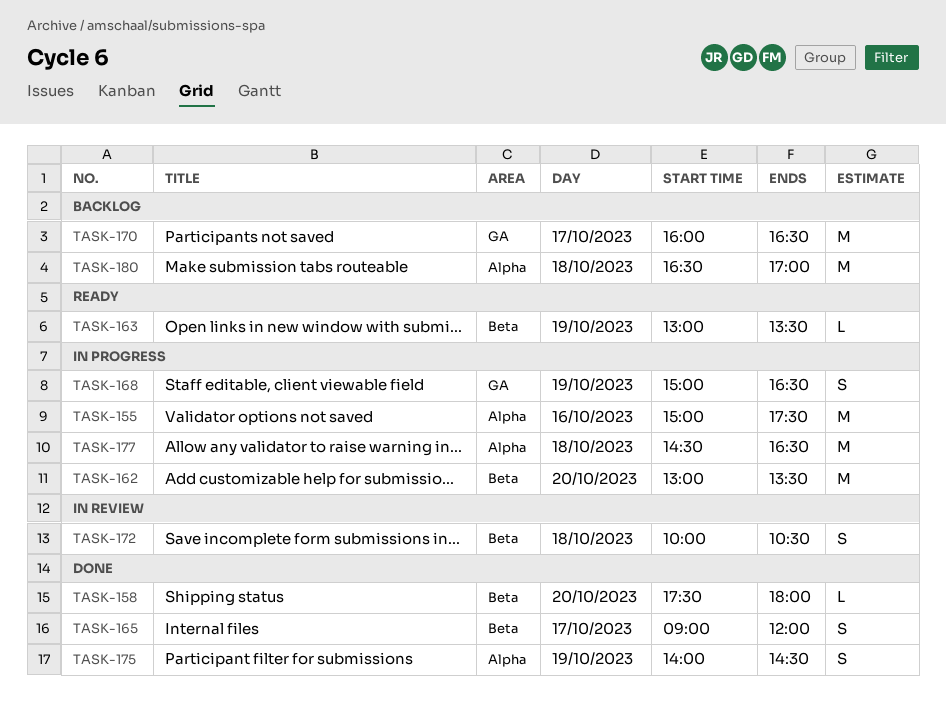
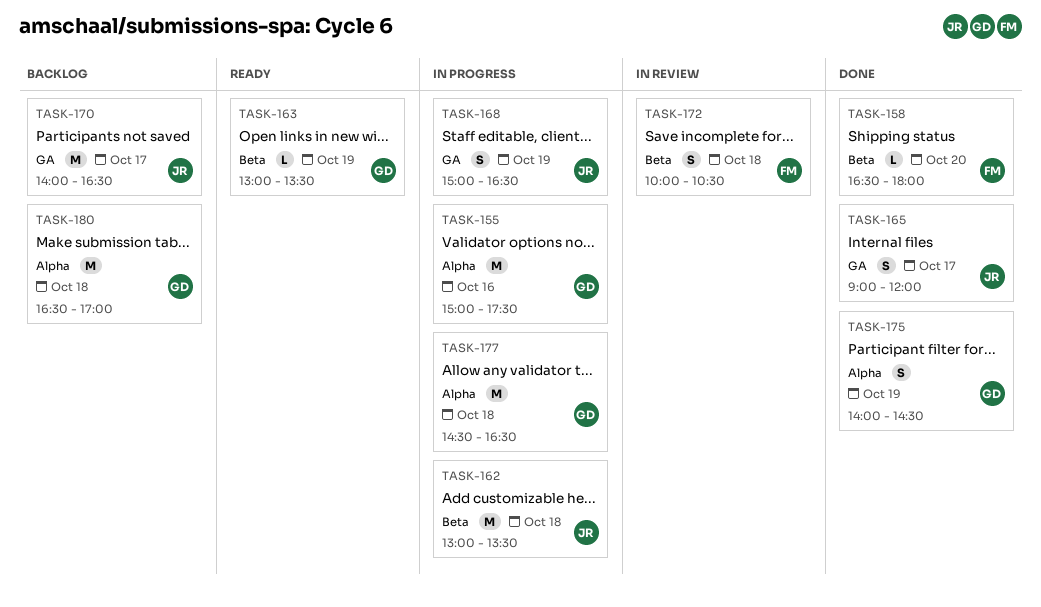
TASK-158, begins: 17:30 -> 16:30
TASK-162, day: Oct 20 -> Oct 18
TASK-165, label: Beta -> GA
TASK-170, begins: 16:00 -> 14:00

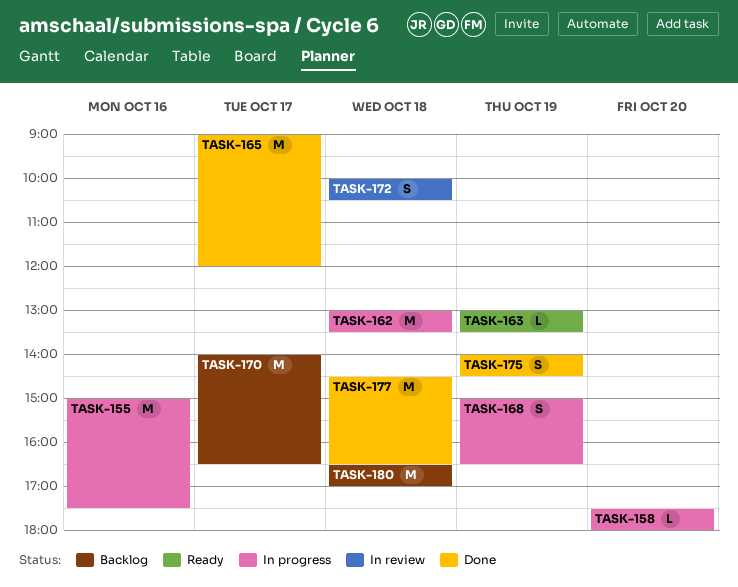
TASK-158, status: Done -> In progress
TASK-158, begins: 16:30 -> 17:30
TASK-165, estimate: S -> M
TASK-177, status: In progress -> Done

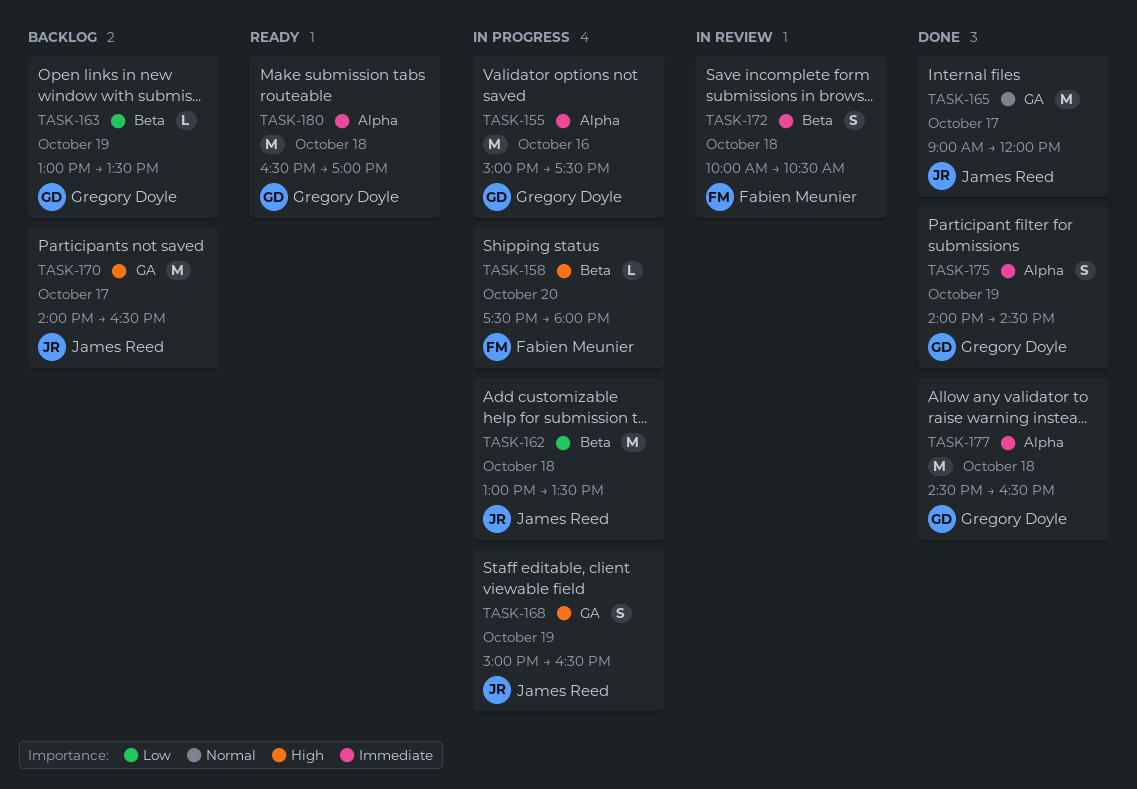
TASK-163, status: Ready -> Backlog
TASK-180, status: Backlog -> Ready

